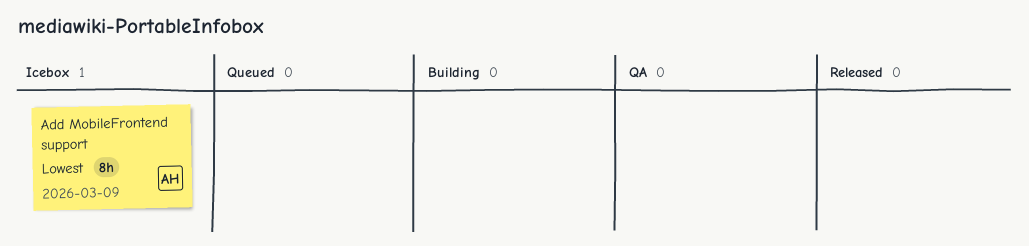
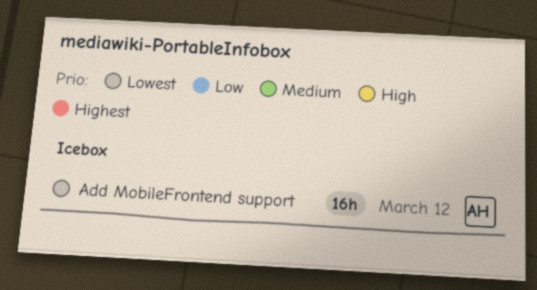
Add MobileFrontend support, estimate: 8h -> 16h
Add MobileFrontend support, due: Mar 9 -> Mar 12

